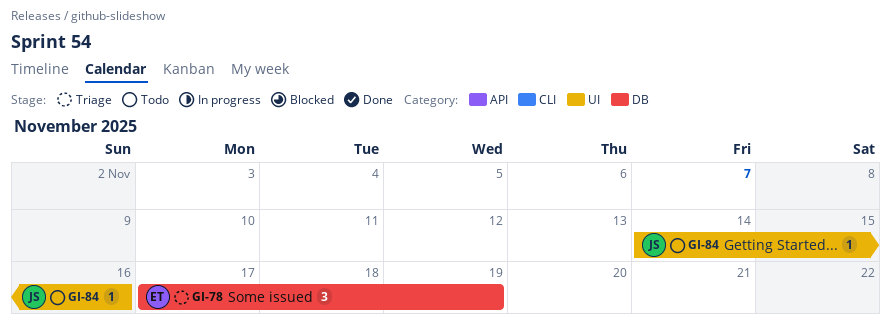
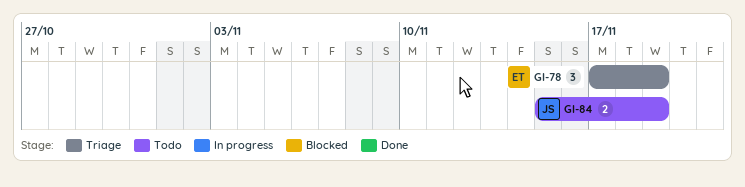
GI-84, estimate: 1 -> 2
GI-84, start: Nov 14 -> Nov 15
GI-84, due: Nov 16 -> Nov 19

